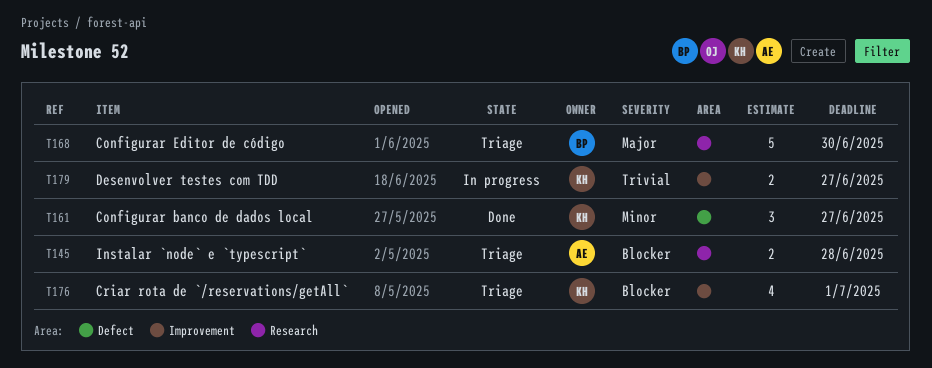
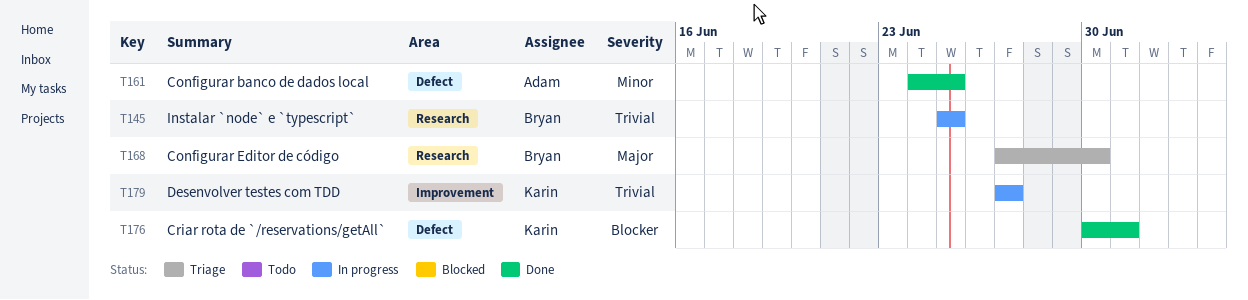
T145, status: Triage -> In progress
T145, owner: Adam -> Bryan
T145, priority: Blocker -> Trivial
T145, due: Jun 28 -> Jun 25
T161, owner: Karin -> Adam
T161, due: Jun 27 -> Jun 25
T176, status: Triage -> Done
T176, label: Improvement -> Defect

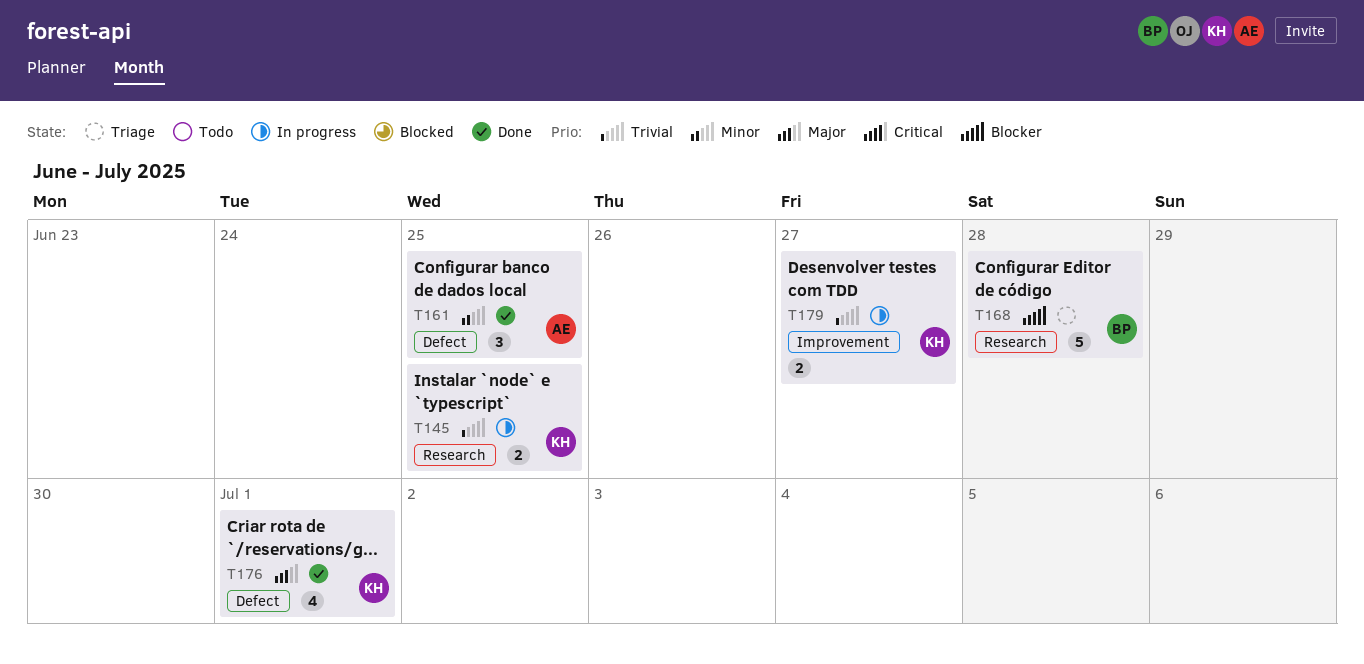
T145, owner: Bryan -> Karin
T168, priority: Major -> Blocker
T168, due: Jun 30 -> Jun 28
T176, priority: Blocker -> Major

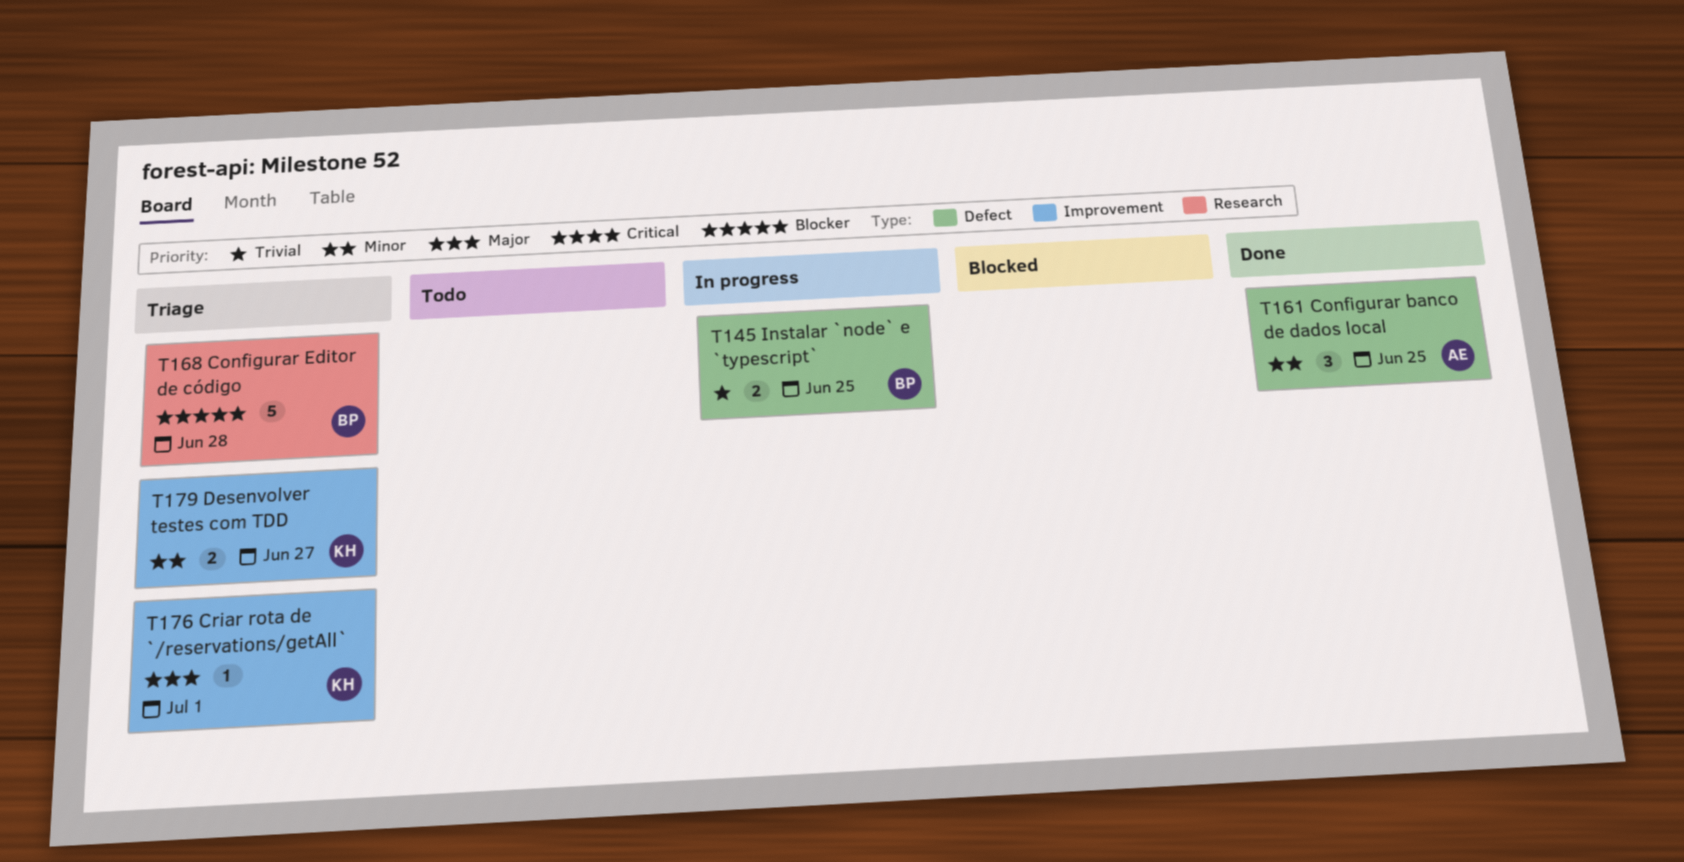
T145, owner: KH -> BP
T145, label: Research -> Defect
T176, status: Done -> Triage
T176, label: Defect -> Improvement
T176, estimate: 4 -> 1
T179, status: In progress -> Triage
T179, priority: Trivial -> Minor

